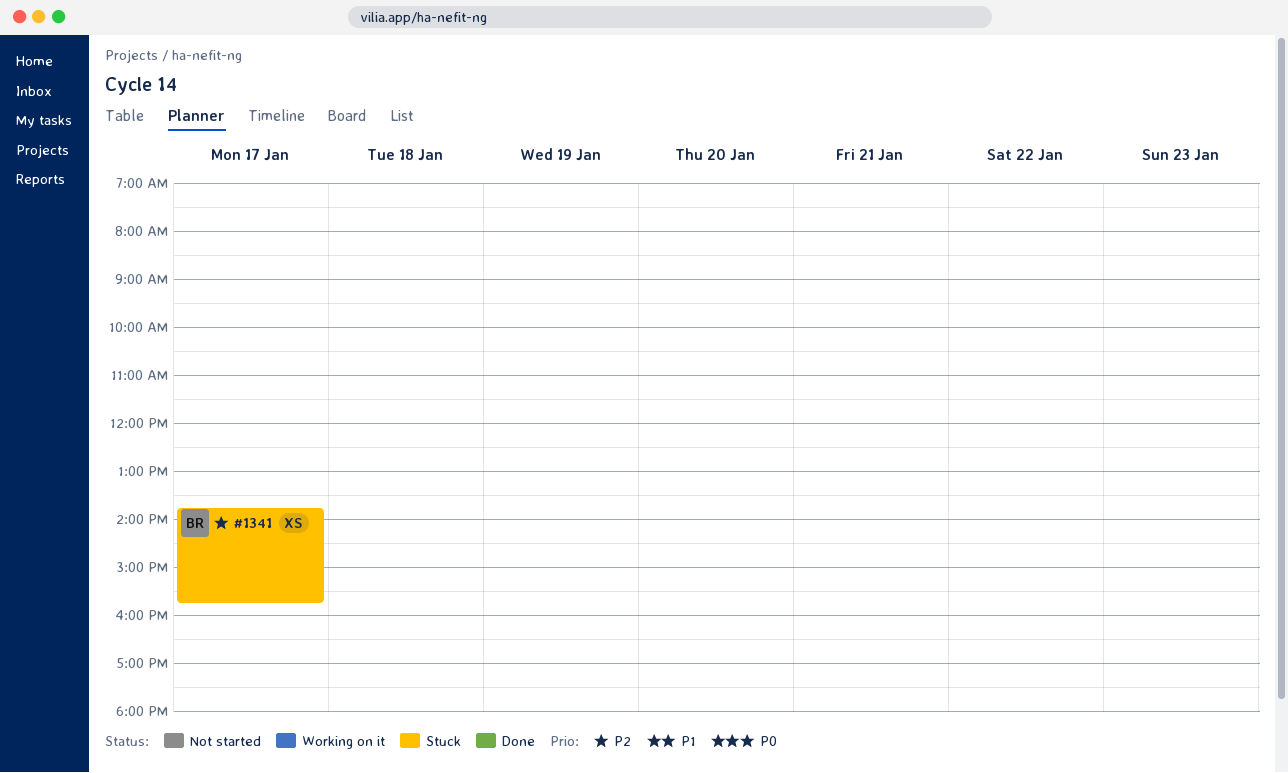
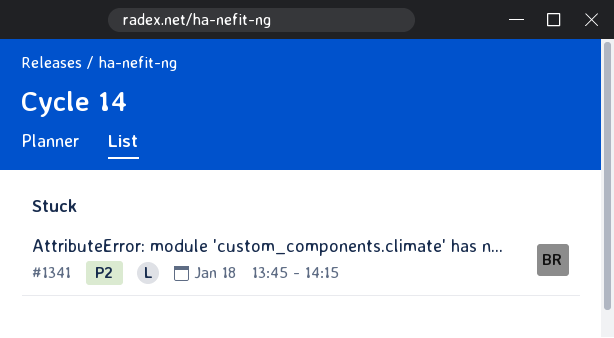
#1341, estimate: XS -> L
#1341, day: Jan 17 -> Jan 18
#1341, ends: 15:45 -> 14:15

